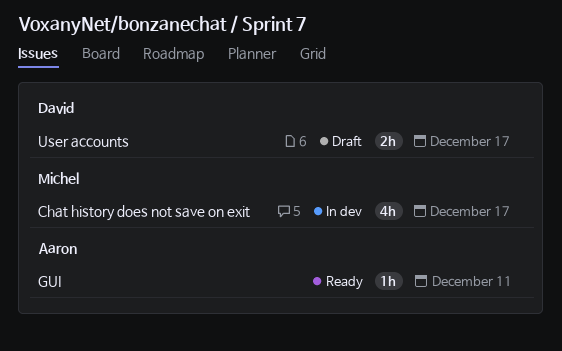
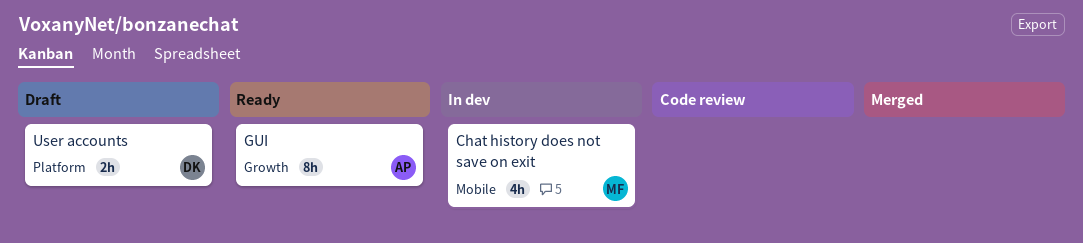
GUI, estimate: 1h -> 8h

